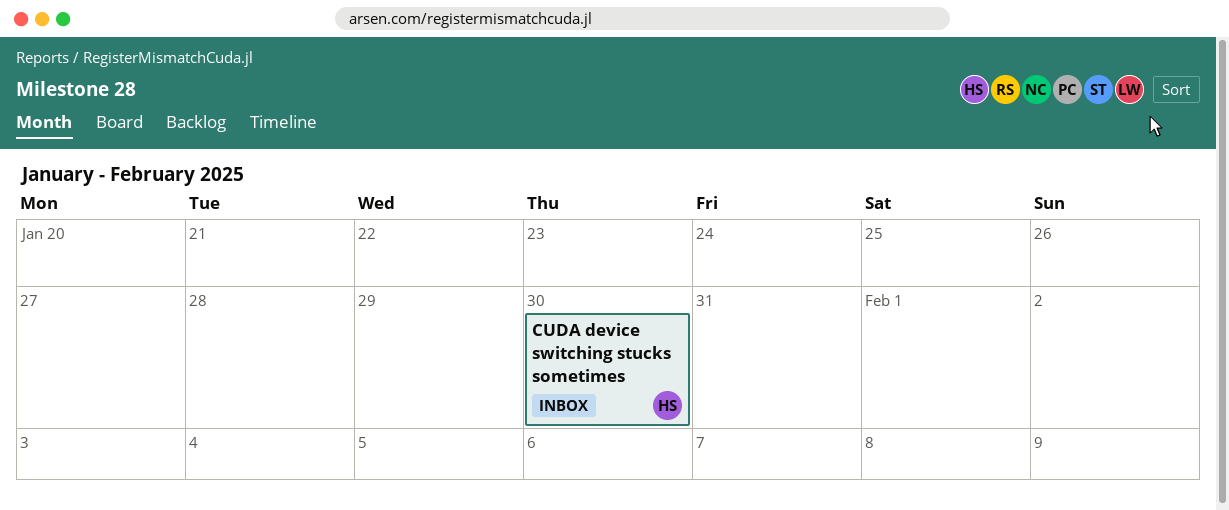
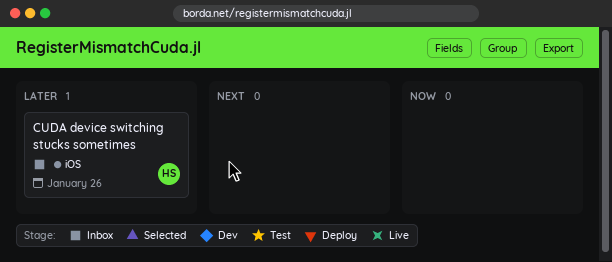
CUDA device switching stucks sometimes, due: Jan 30 -> Jan 26

